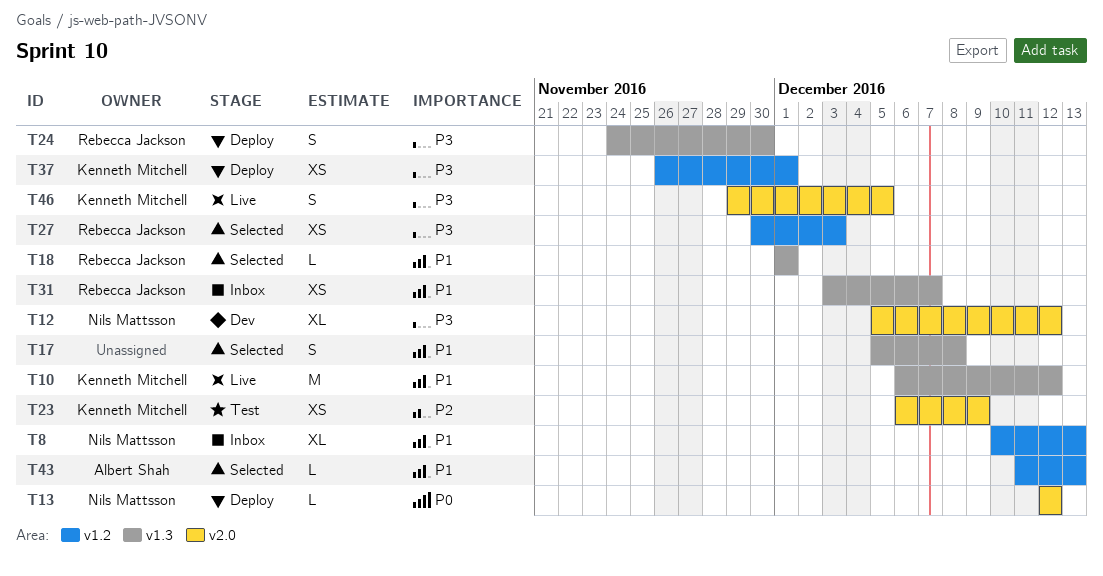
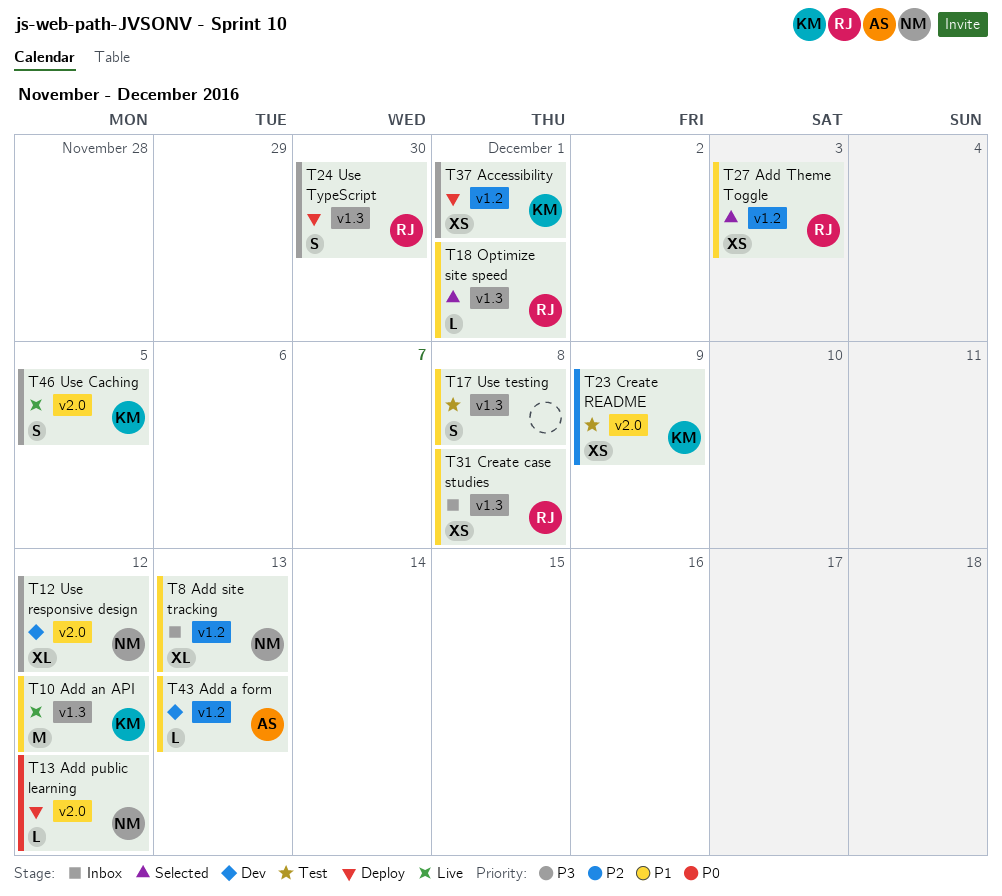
T17, status: Selected -> Test
T27, priority: P3 -> P1
T31, due: Dec 7 -> Dec 8
T43, status: Selected -> Dev

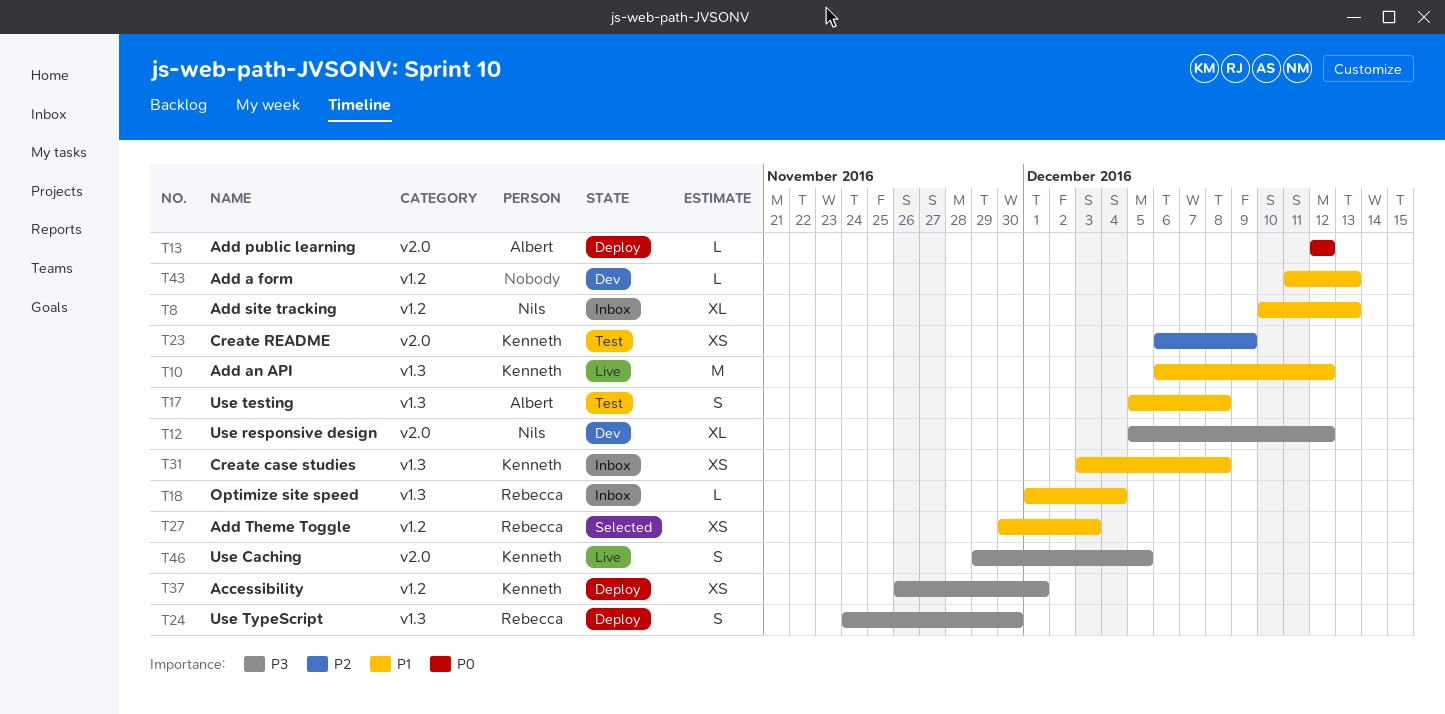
T13, owner: Nils -> Albert
T17, owner: none -> Albert
T18, status: Selected -> Inbox
T18, due: Dec 1 -> Dec 4
T31, owner: Rebecca -> Kenneth
T43, owner: Albert -> none

